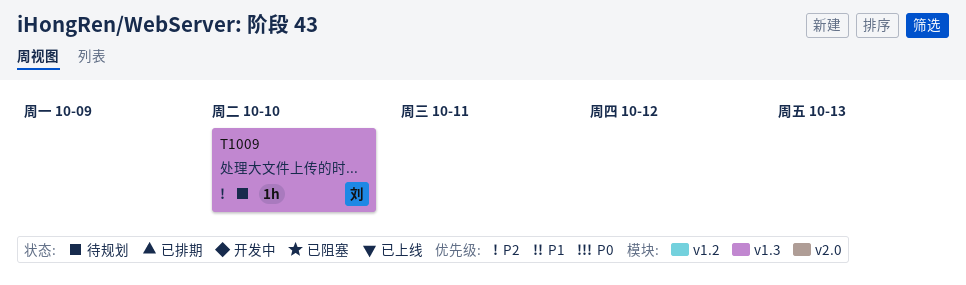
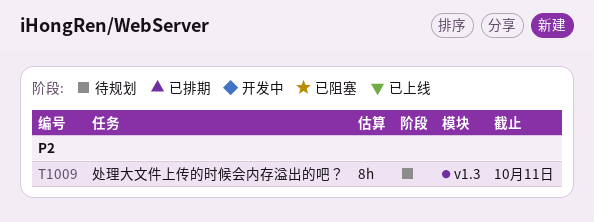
T1009, estimate: 1h -> 8h
T1009, due: Oct 10 -> Oct 11

